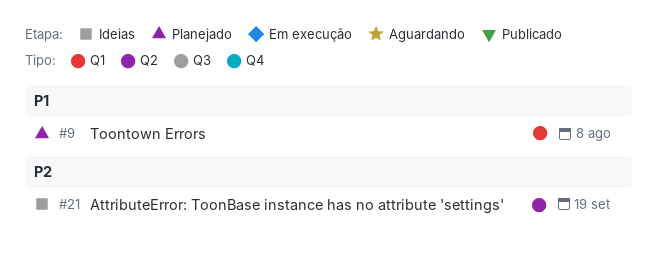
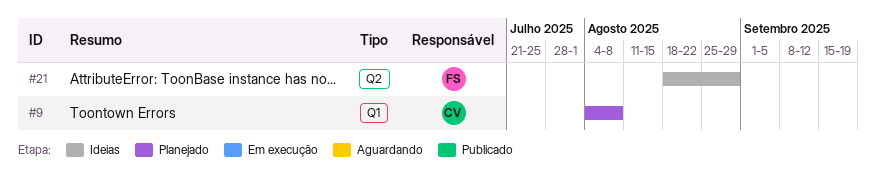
#21, due: Sep 19 -> Aug 29

